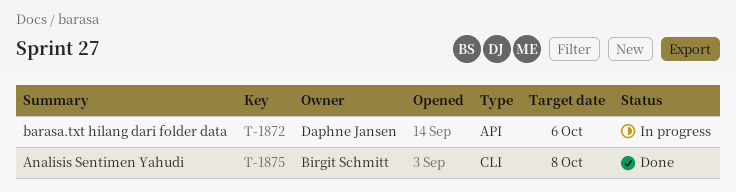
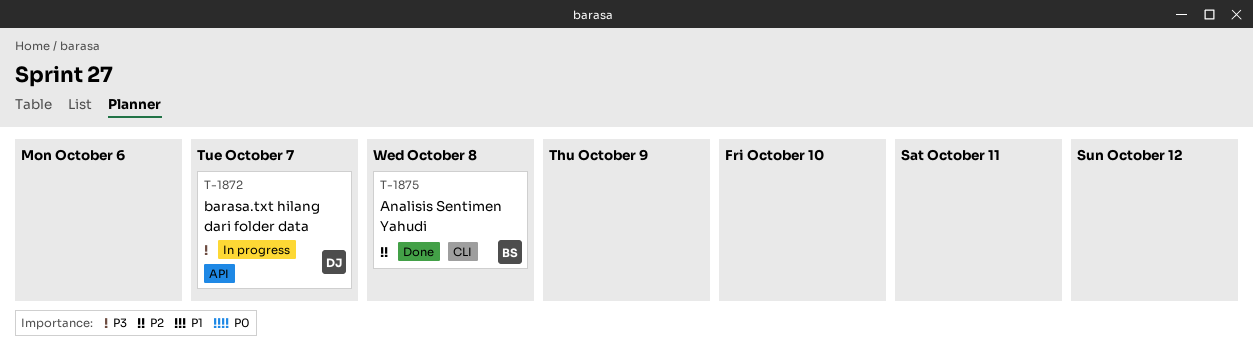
T-1872, due: Oct 6 -> Oct 7

